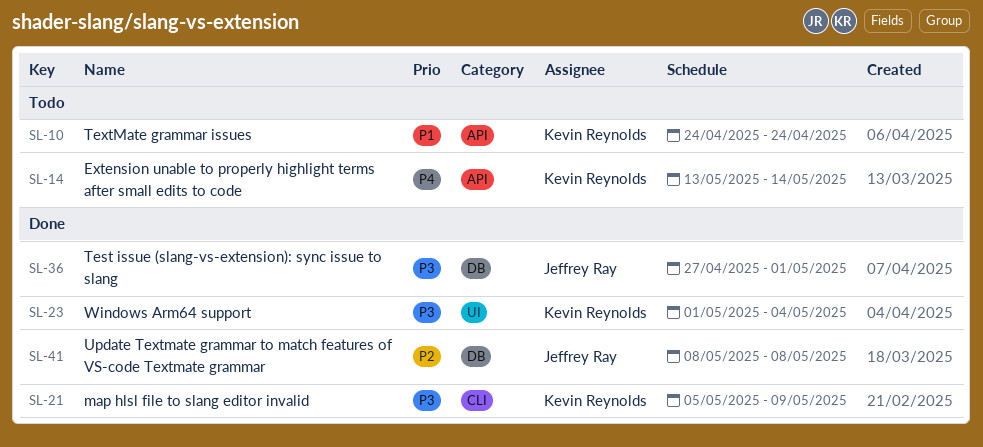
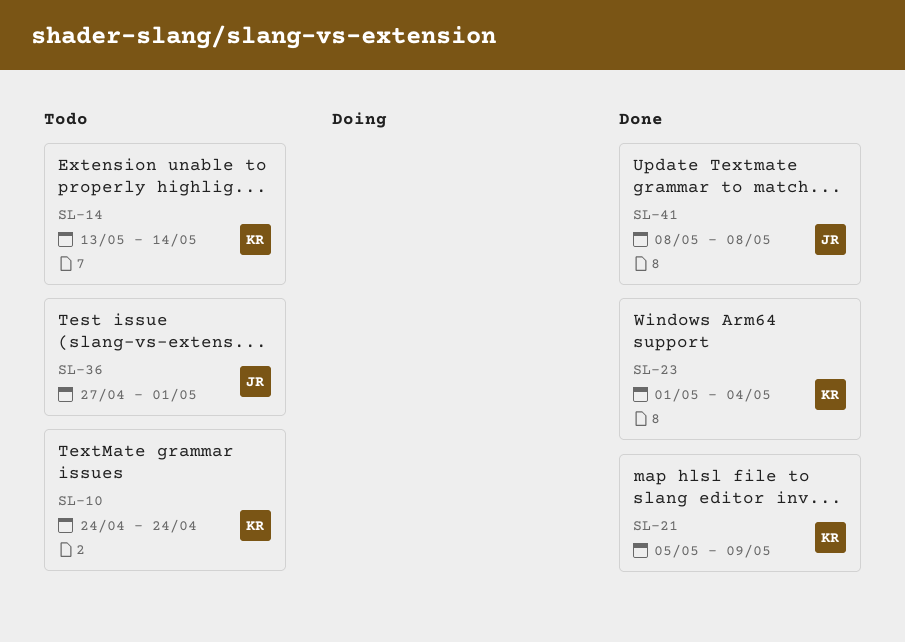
SL-36, status: Done -> Todo

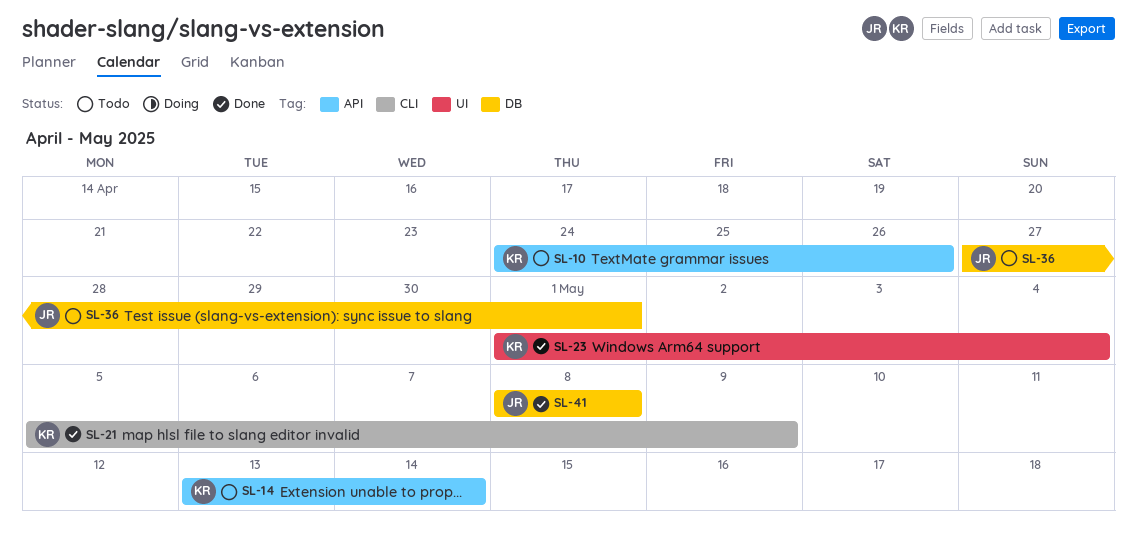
SL-10, due: Apr 24 -> Apr 26

